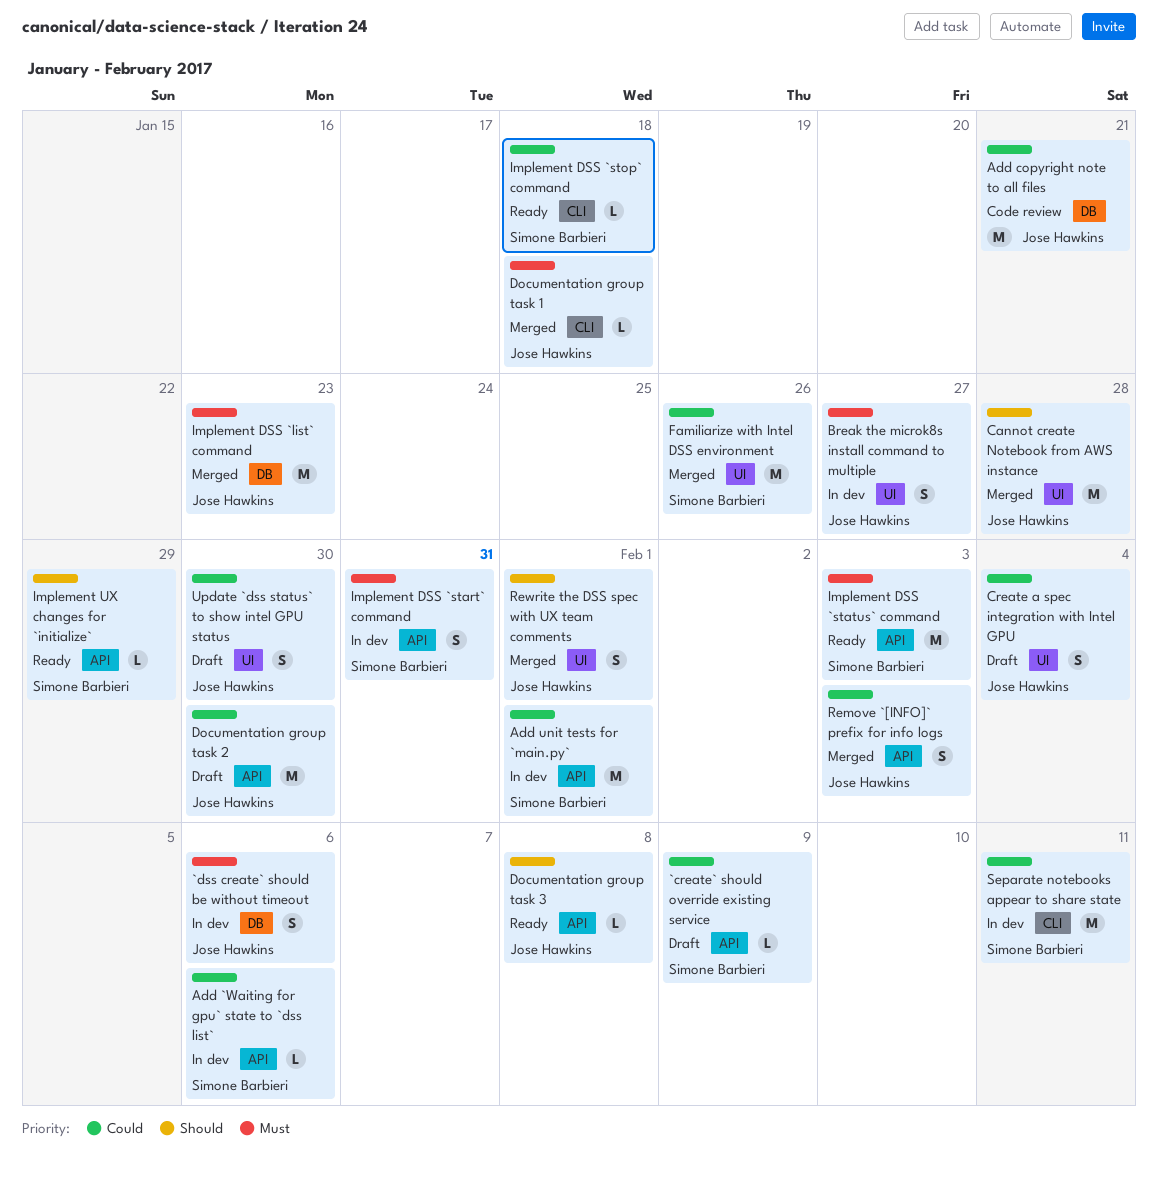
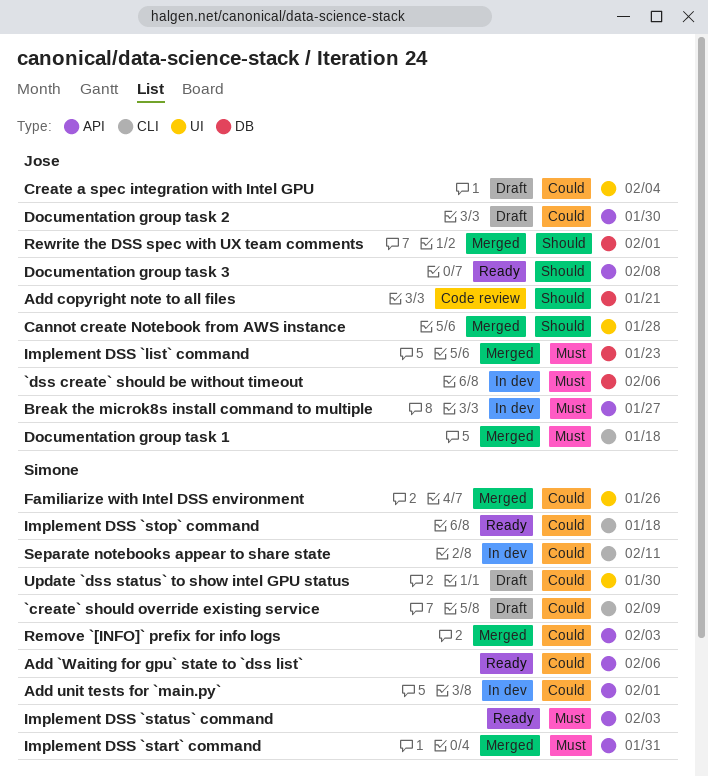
`create` should override existing service, label: API -> CLI
Add `Waiting for gpu` state to `dss list`, status: In dev -> Ready
Add copyright note to all files, priority: Could -> Should
Break the microk8s install command to multiple, label: UI -> API
Implement DSS `start` command, status: In dev -> Merged
Implement UX changes for `initialize`: present -> none
Remove `[INFO]` prefix for info logs, owner: Jose Hawkins -> Simone Barbieri
Rewrite the DSS spec with UX team comments, label: UI -> DB
Update `dss status` to show intel GPU status, owner: Jose Hawkins -> Simone Barbieri

